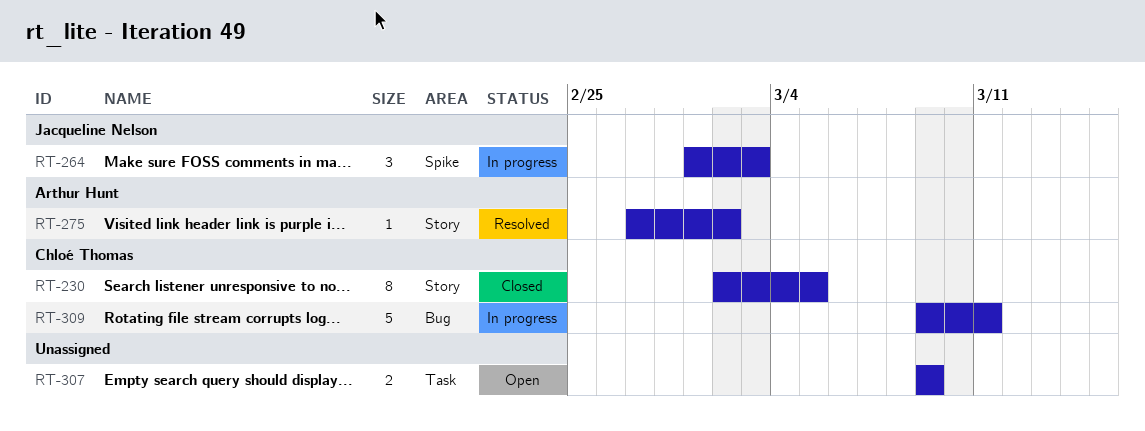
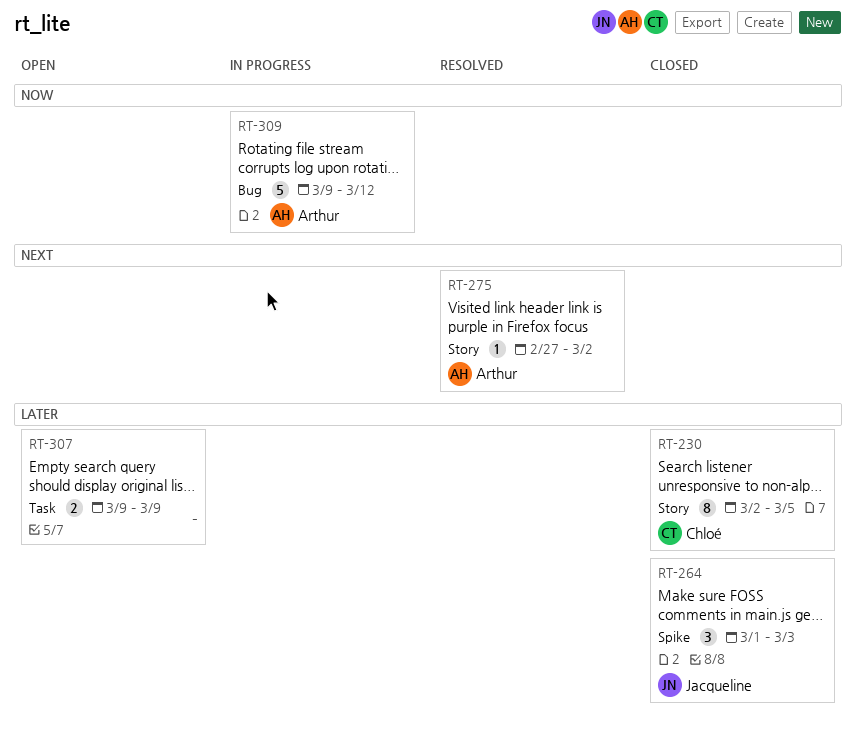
RT-264, status: In progress -> Closed
RT-309, owner: Chloé Thomas -> Arthur Hunt
RT-309, due: Mar 11 -> Mar 12

